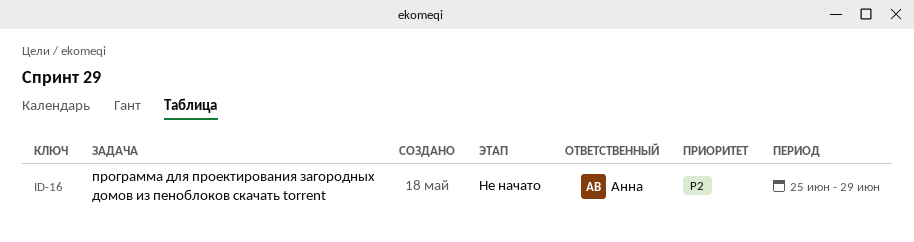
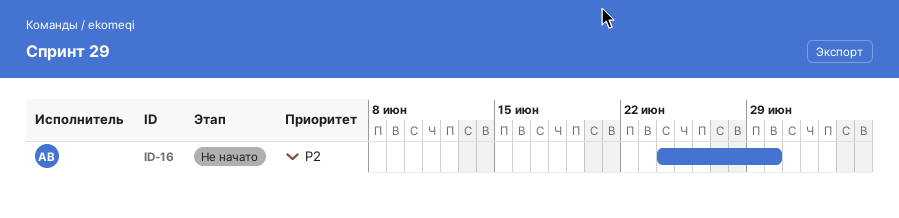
ID-16, start: Jun 25 -> Jun 24
ID-16, due: Jun 29 -> Jun 30

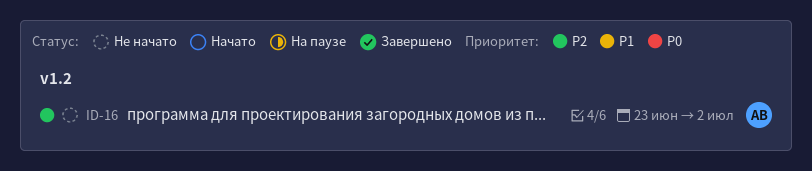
ID-16, start: Jun 24 -> Jun 23
ID-16, due: Jun 30 -> Jul 2

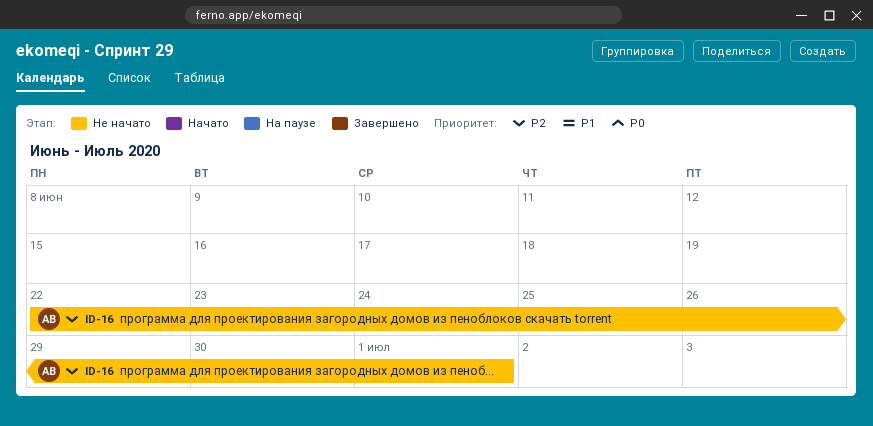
ID-16, start: Jun 23 -> Jun 22
ID-16, due: Jul 2 -> Jul 1

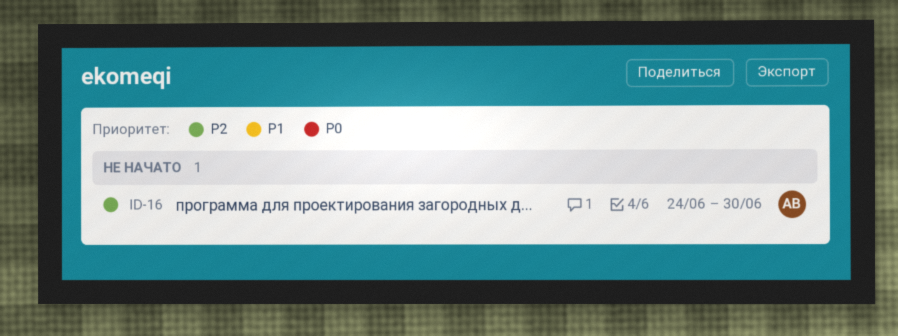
ID-16, start: Jun 22 -> Jun 24
ID-16, due: Jul 1 -> Jun 30

